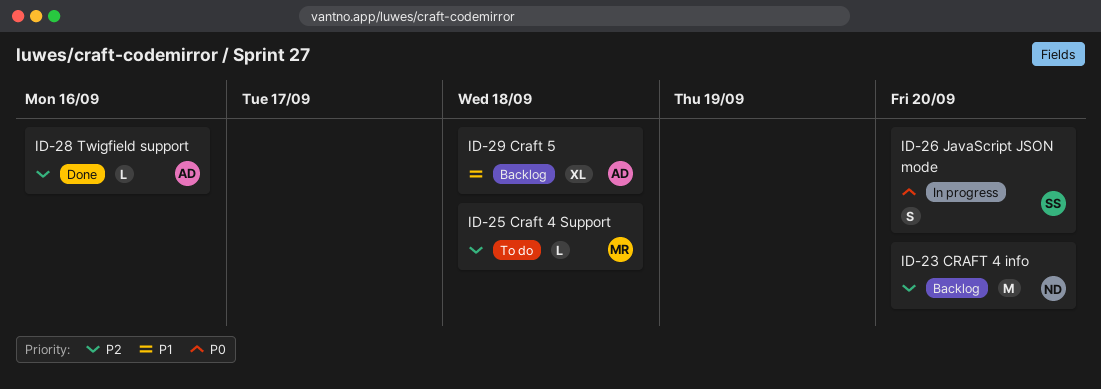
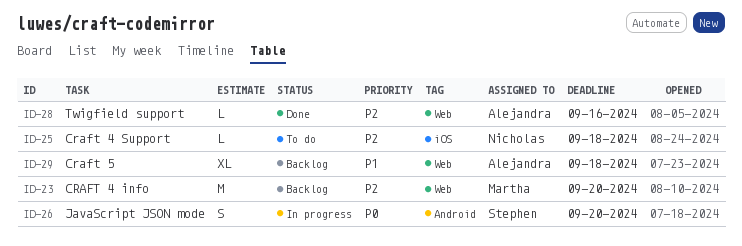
ID-23, owner: Nicholas -> Martha
ID-25, owner: Martha -> Nicholas

